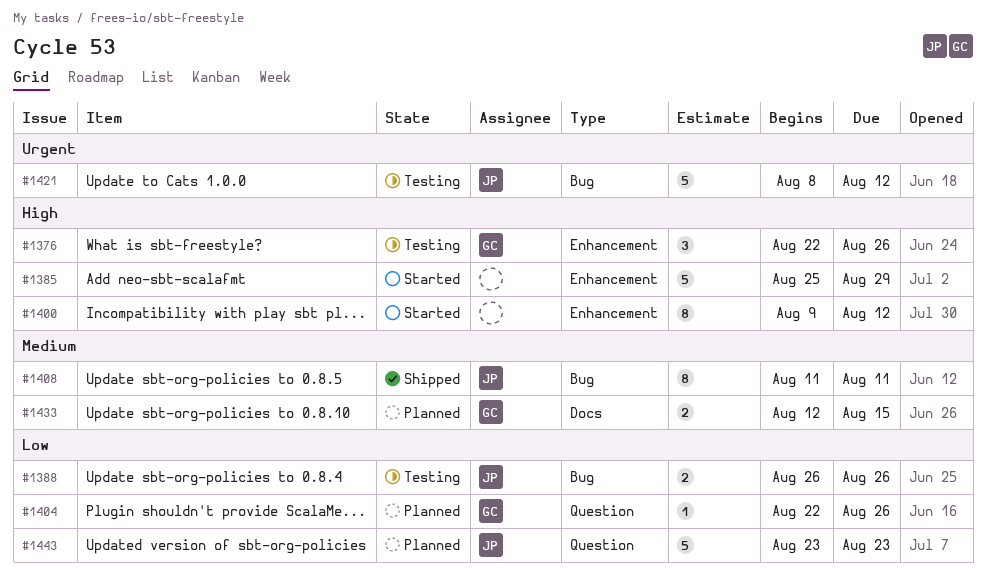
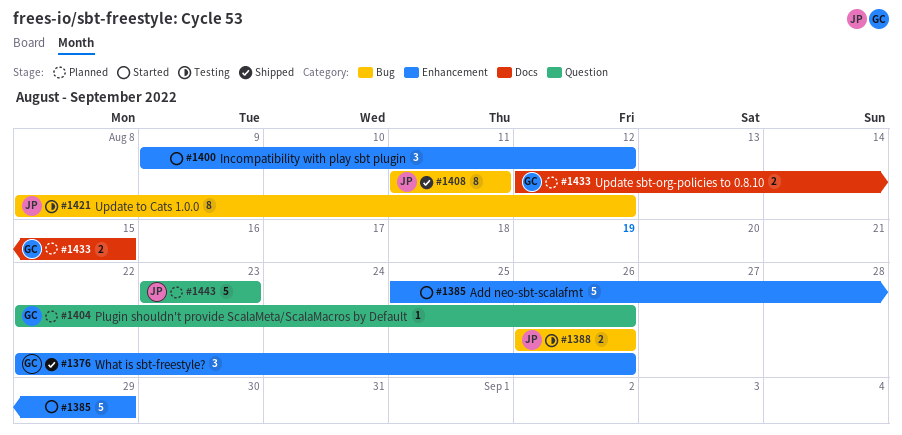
#1376, status: Testing -> Shipped
#1400, estimate: 8 -> 3
#1421, estimate: 5 -> 8

